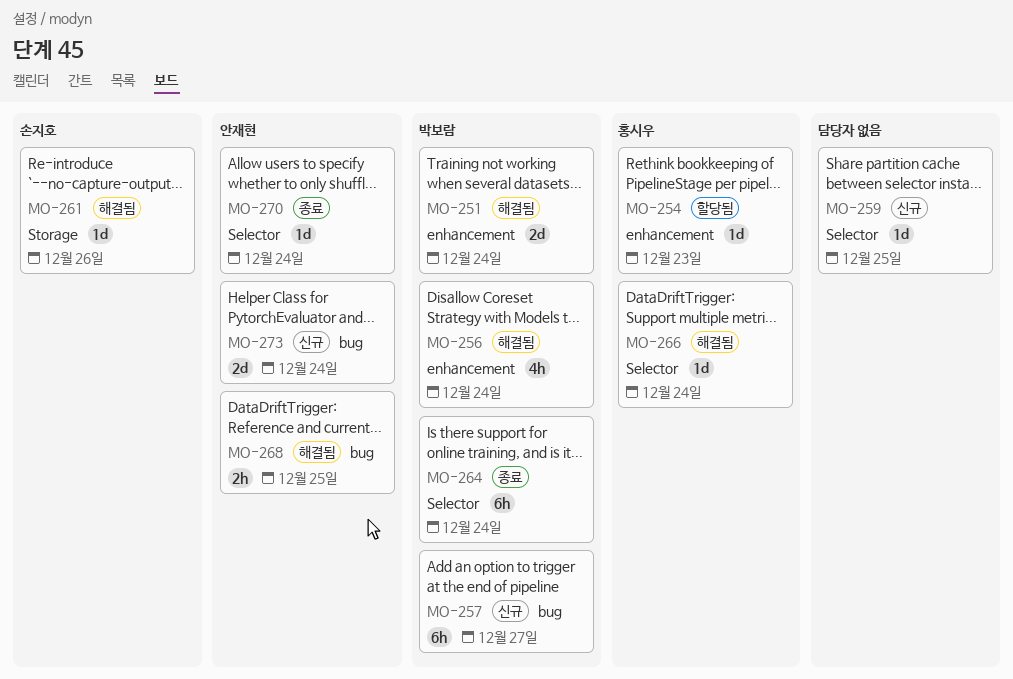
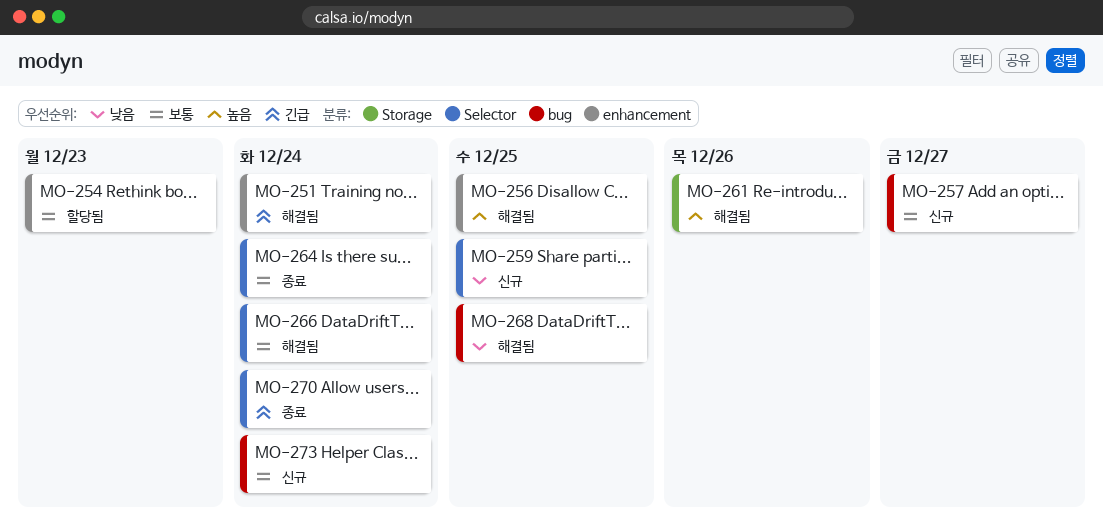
MO-256, due: Dec 24 -> Dec 25

